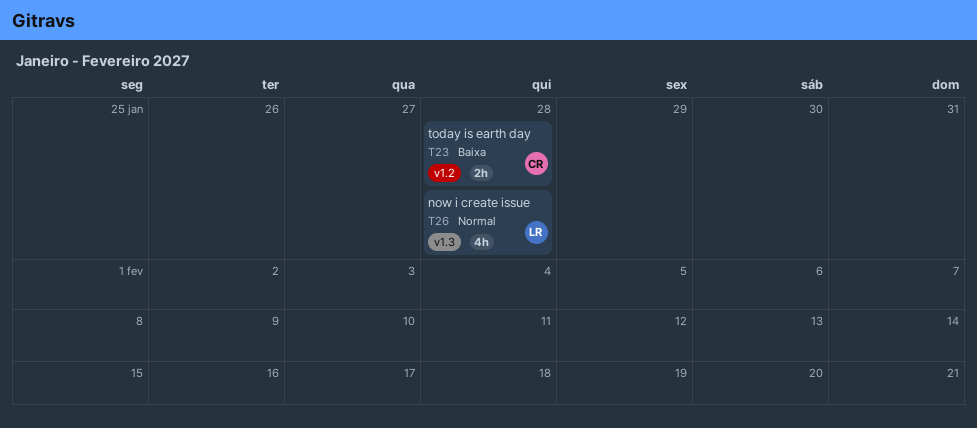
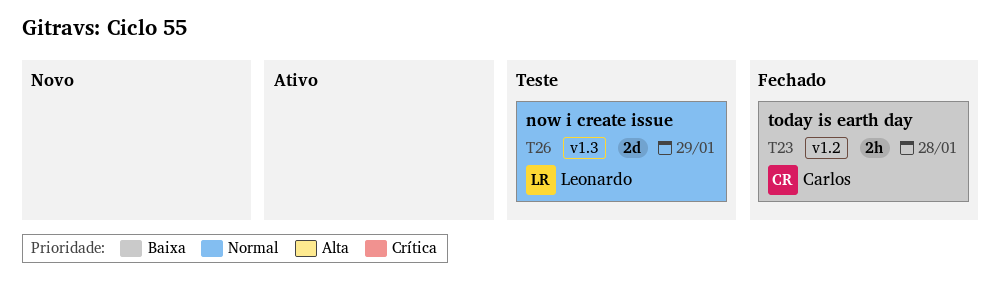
T26, estimate: 4h -> 2d
T26, due: Jan 28 -> Jan 29

